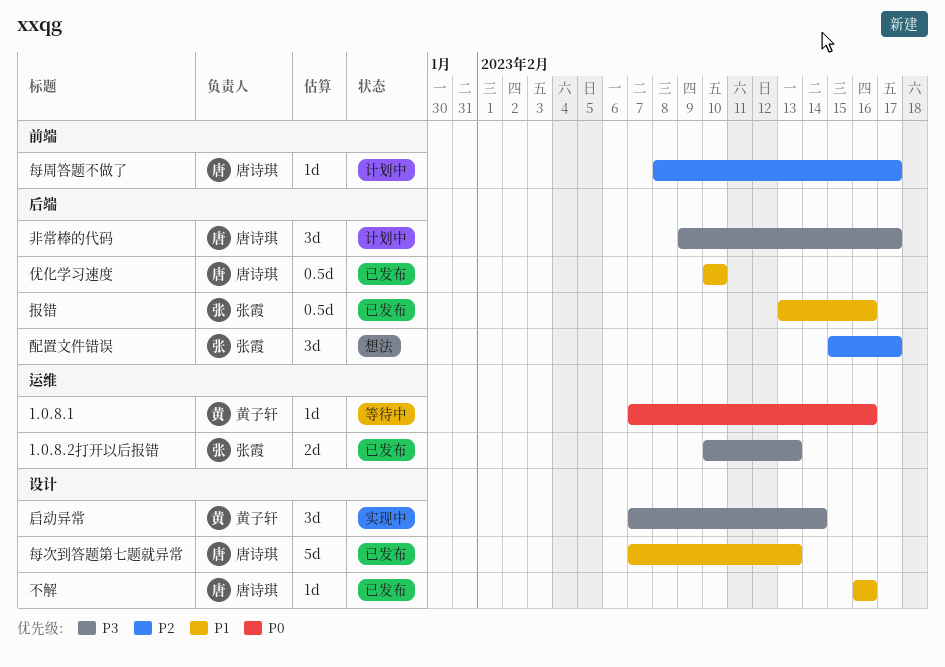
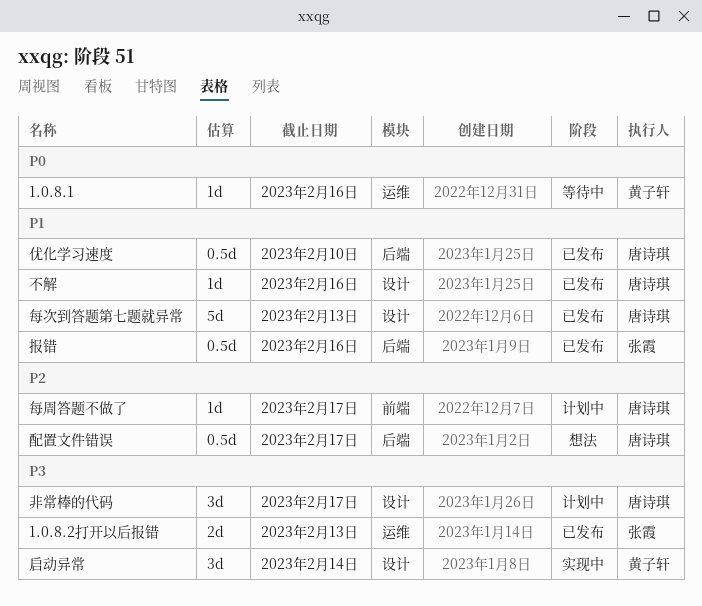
配置文件错误, owner: 张霞 -> 唐诗琪
配置文件错误, estimate: 3d -> 0.5d
非常棒的代码, label: 后端 -> 设计

